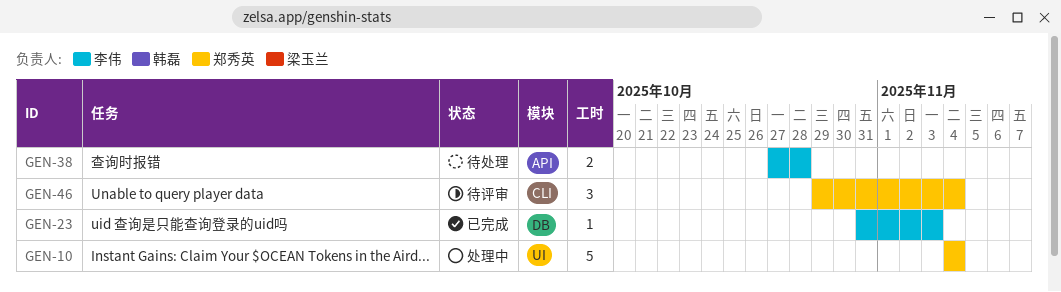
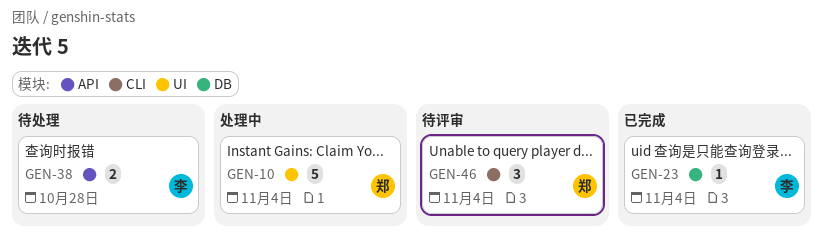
GEN-23, due: Nov 3 -> Nov 4

